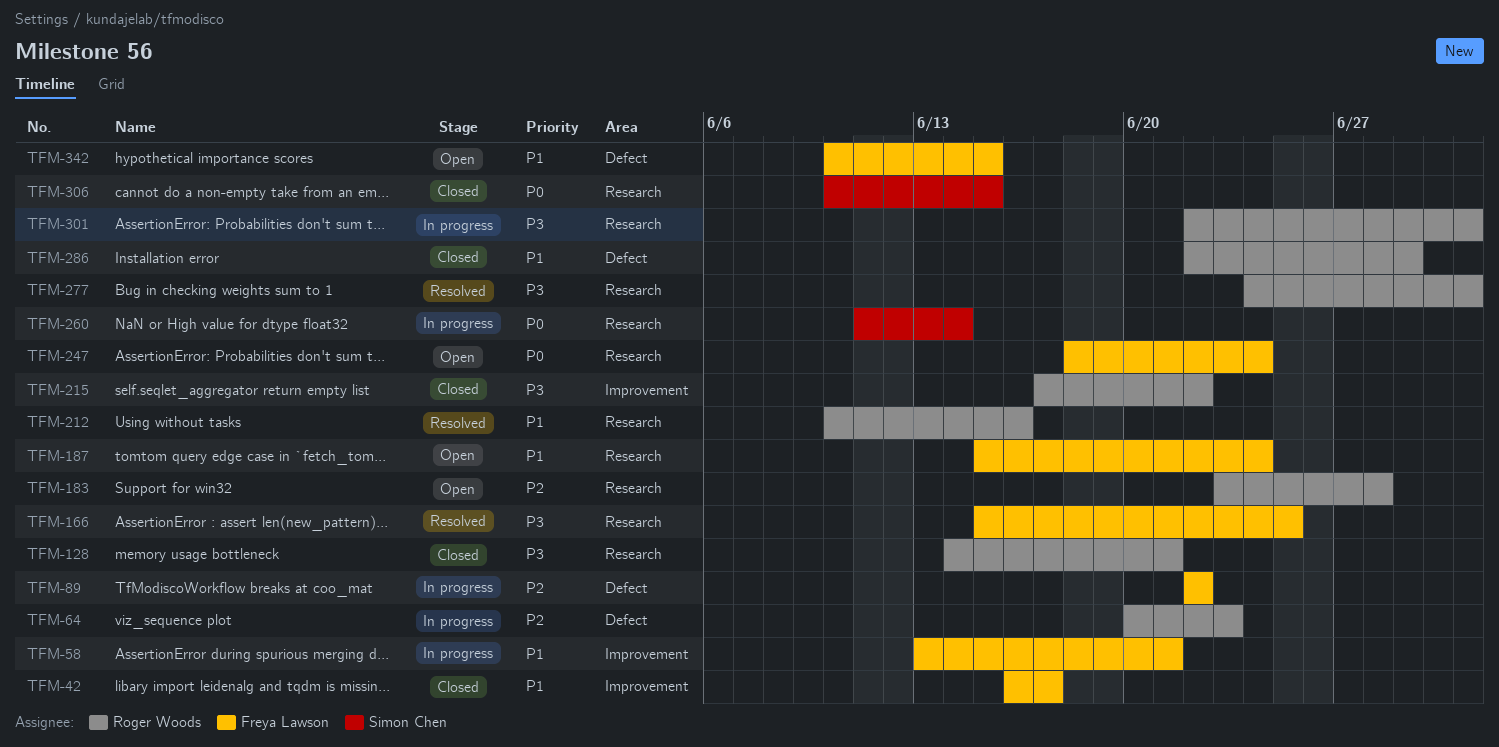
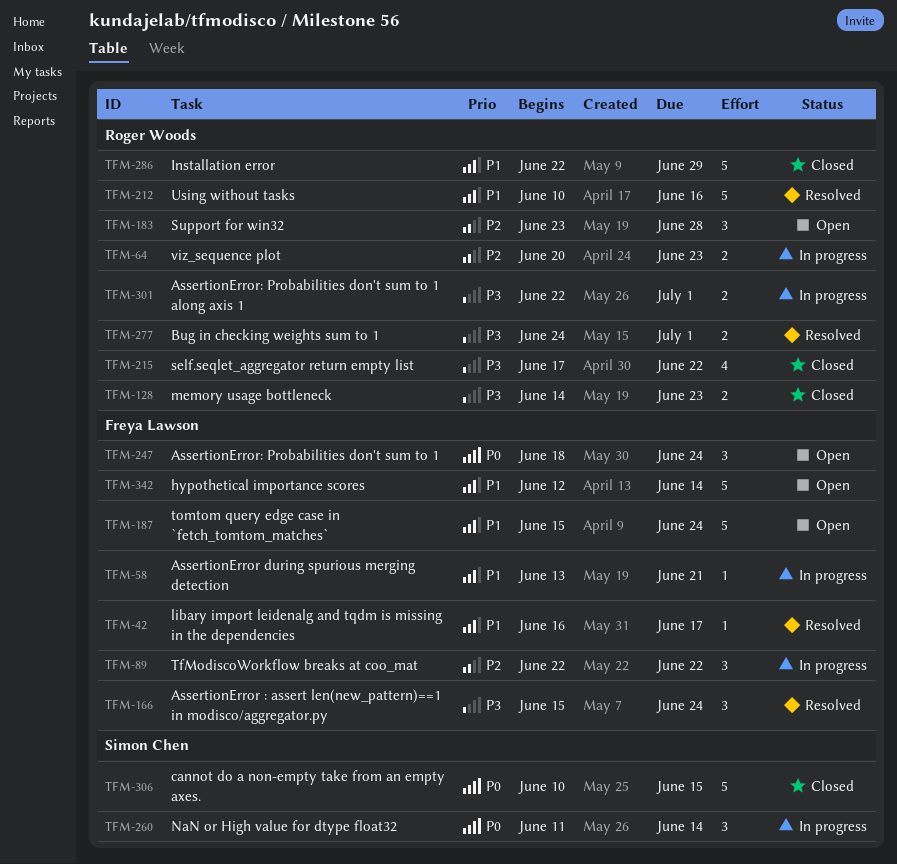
TFM-42, status: Closed -> Resolved
TFM-128, due: Jun 21 -> Jun 23
TFM-166, due: Jun 25 -> Jun 24
TFM-342, start: Jun 10 -> Jun 12
TFM-342, due: Jun 15 -> Jun 14

